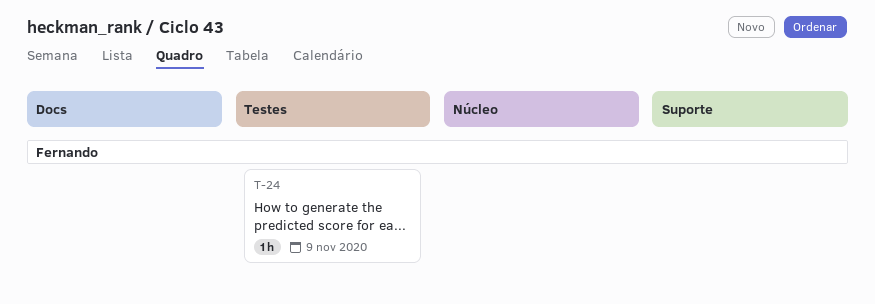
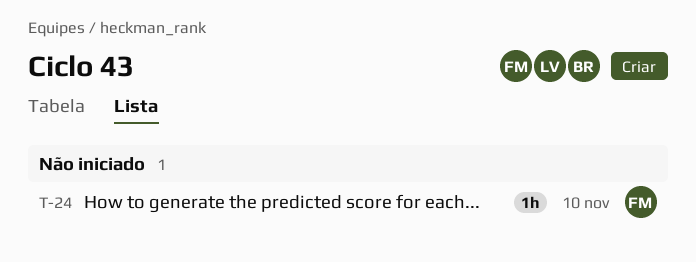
T-24, due: Nov 9 -> Nov 10

